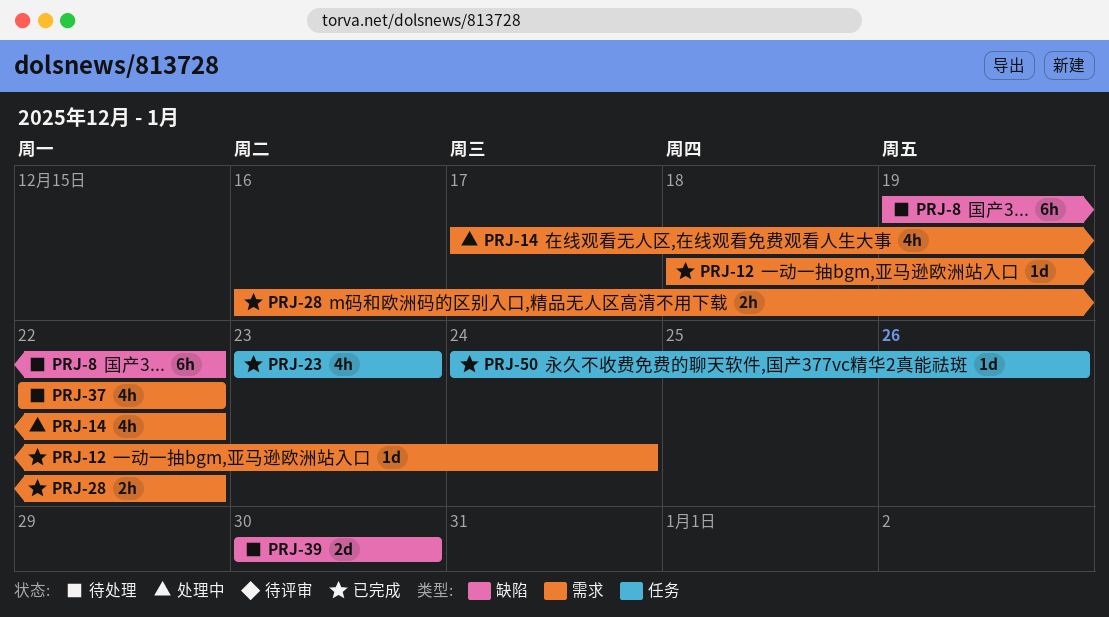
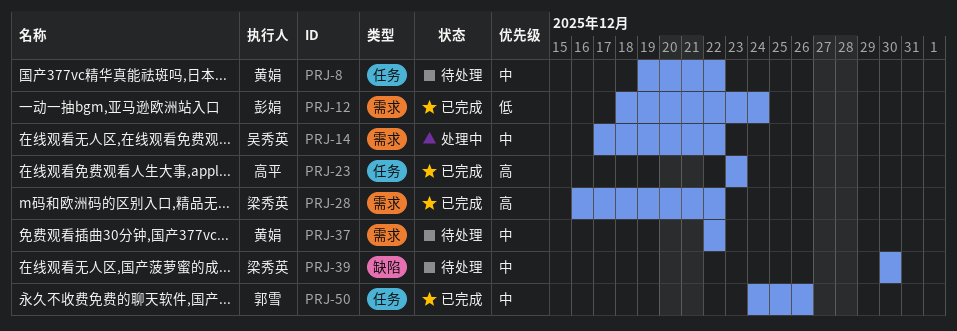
PRJ-8, label: 缺陷 -> 任务

